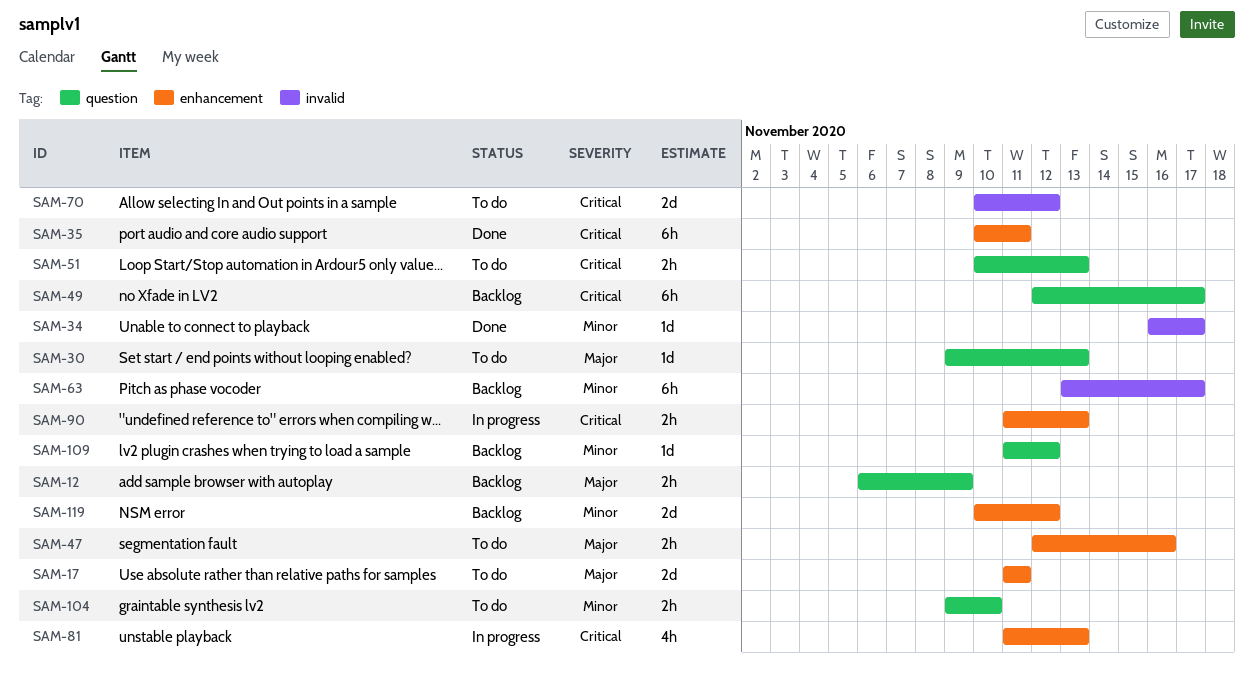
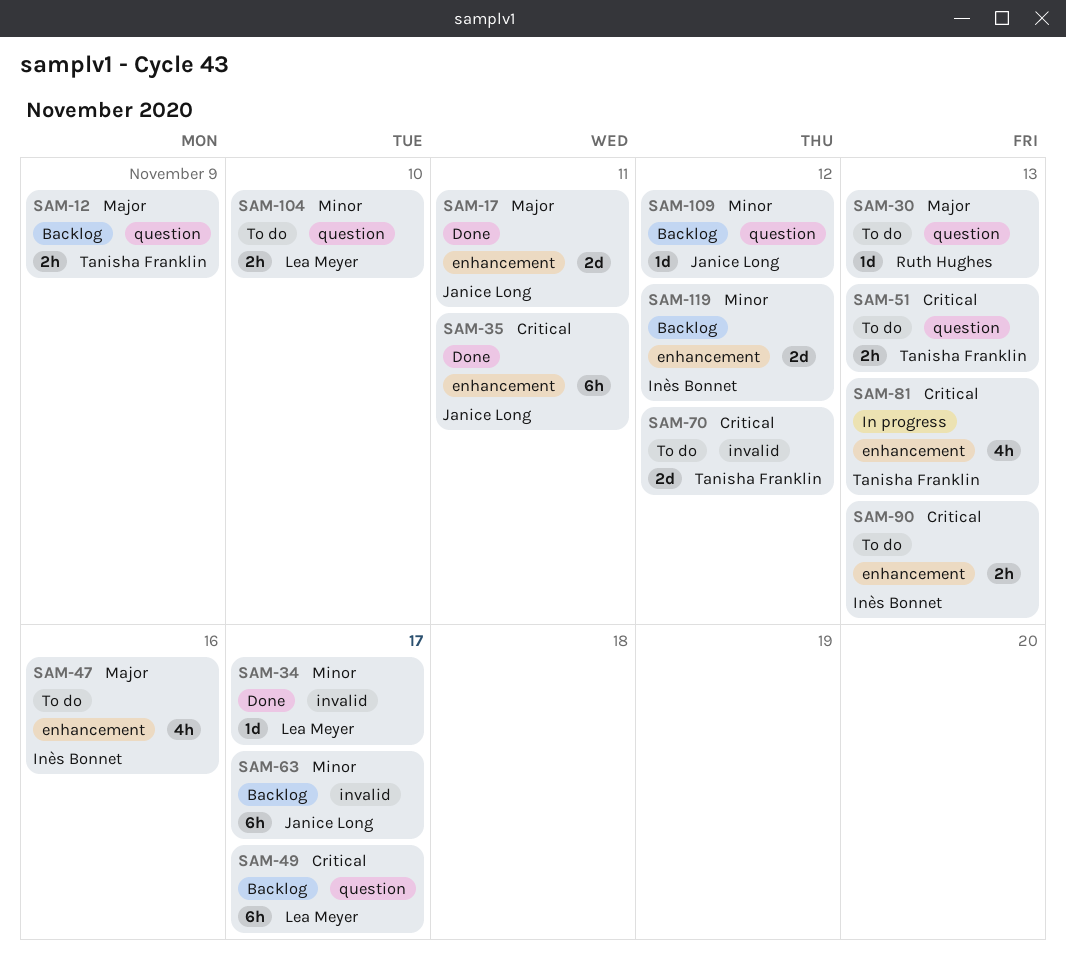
SAM-17, status: To do -> Done
SAM-47, estimate: 2h -> 4h
SAM-90, status: In progress -> To do

